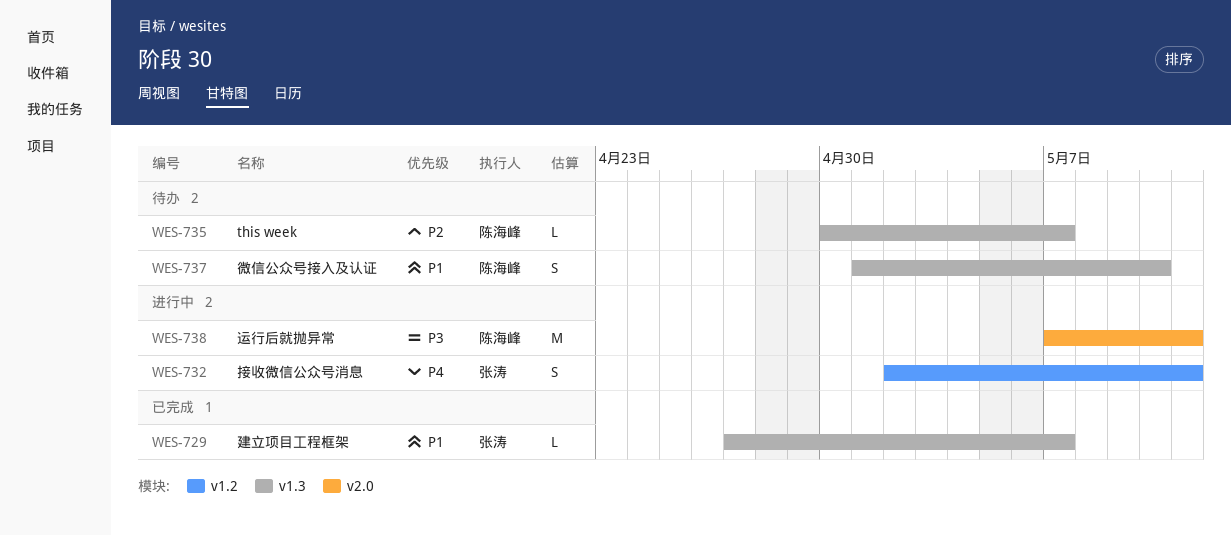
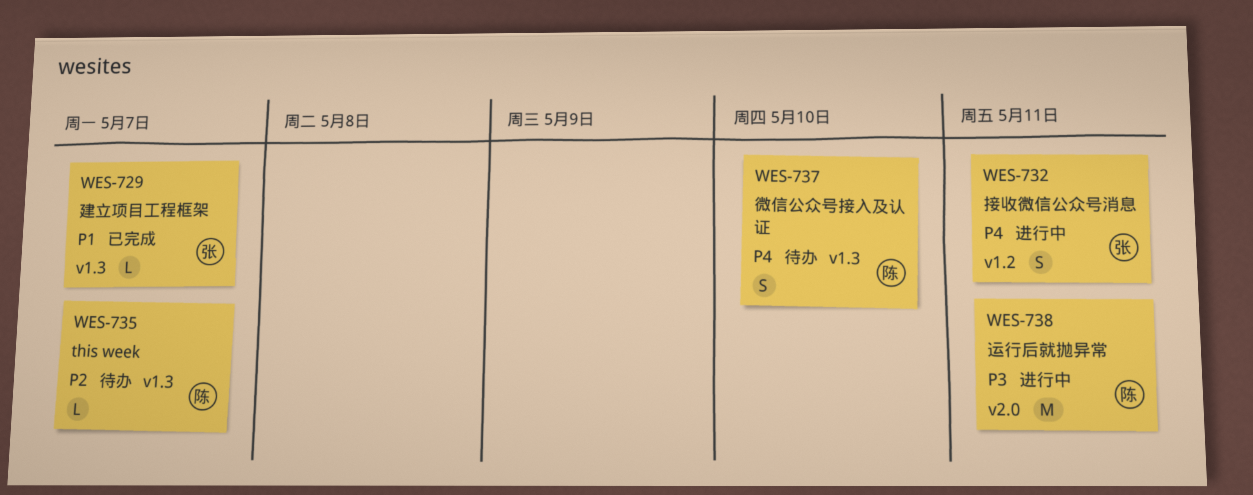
WES-737, priority: P1 -> P4

